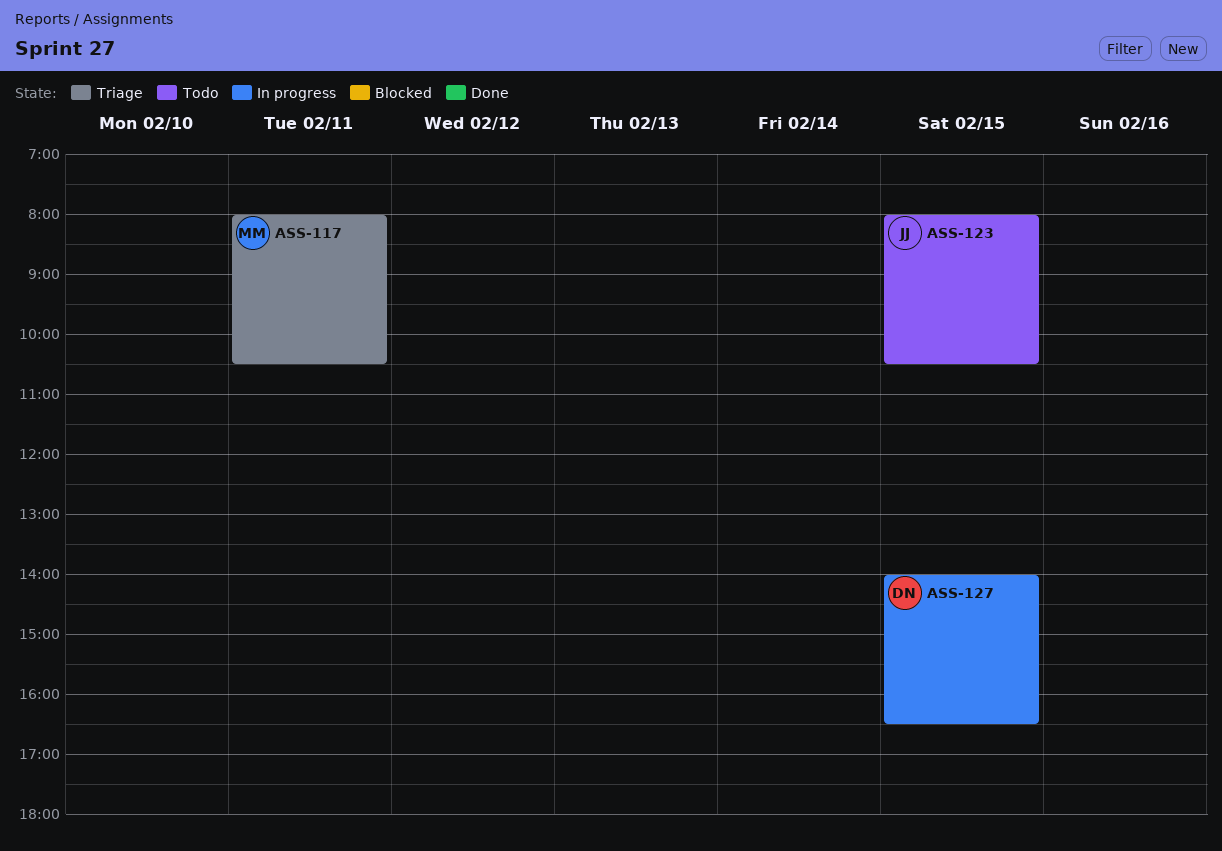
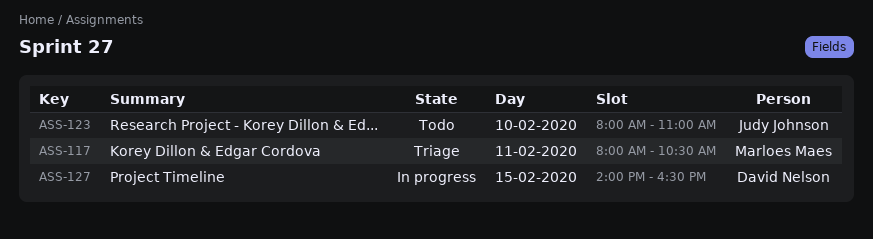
ASS-123, day: Feb 15 -> Feb 10
ASS-123, ends: 10:30 -> 11:00

